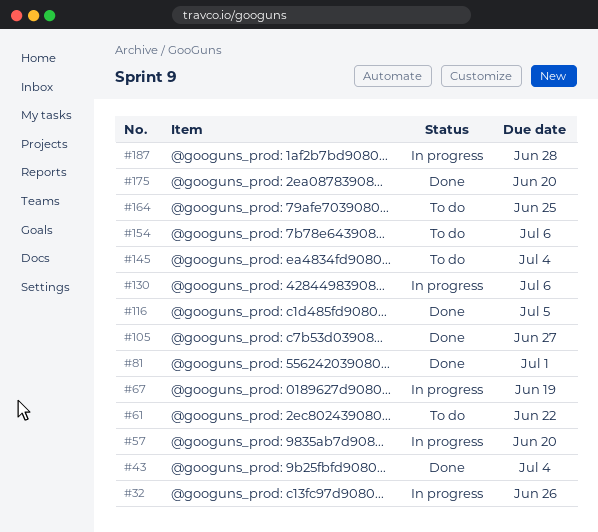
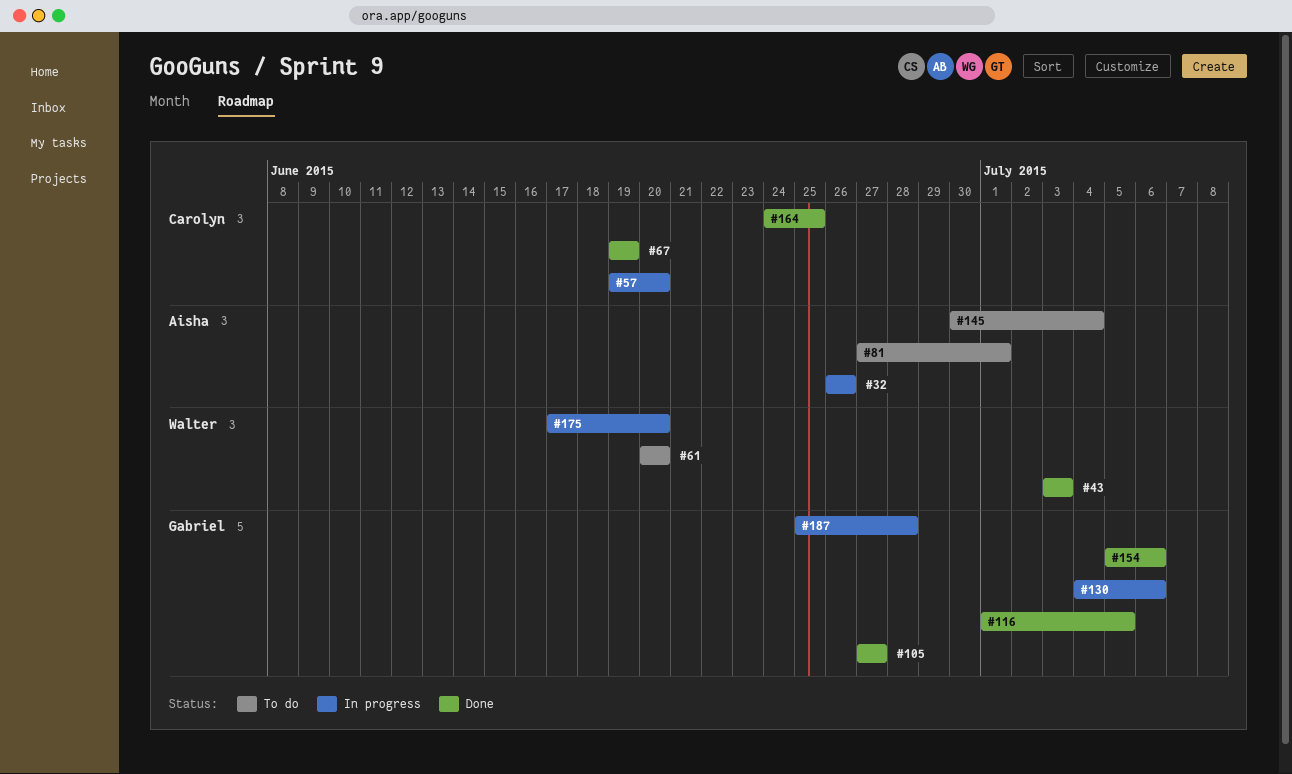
#43, due: Jul 4 -> Jul 3
#61, due: Jun 22 -> Jun 20
#67, status: In progress -> Done
#81, status: Done -> To do
#154, status: To do -> Done
#164, status: To do -> Done
#175, status: Done -> In progress

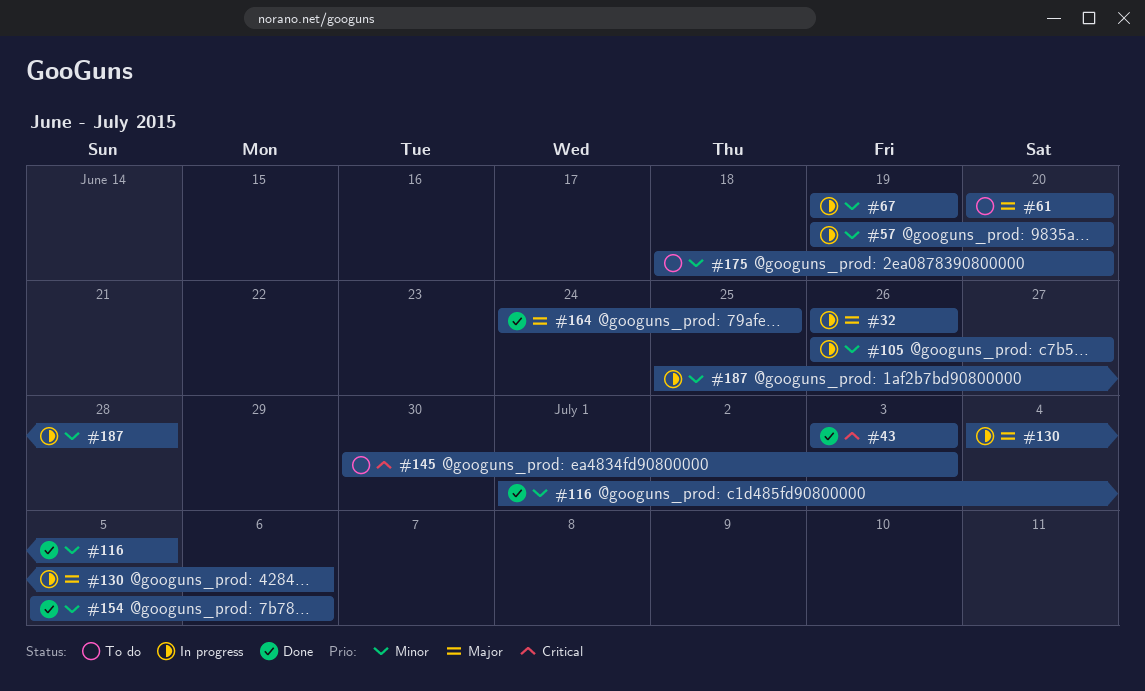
#67, status: Done -> In progress
#81: present -> none
#105, status: Done -> In progress
#105, start: Jun 27 -> Jun 26
#145, due: Jul 4 -> Jul 3
#175, status: In progress -> To do
#175, start: Jun 17 -> Jun 18

